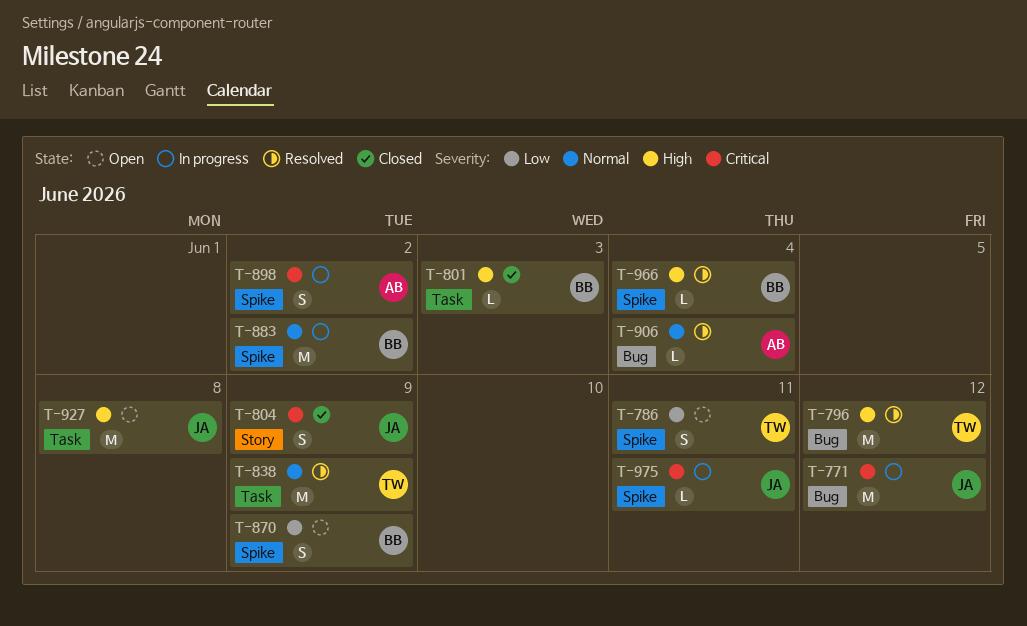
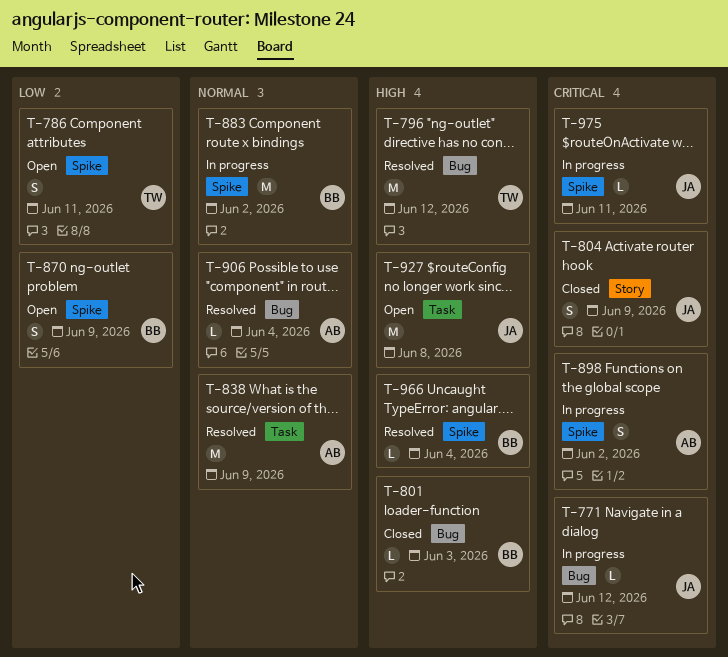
T-771, estimate: M -> L
T-801, label: Task -> Bug
T-838, owner: TW -> AB

